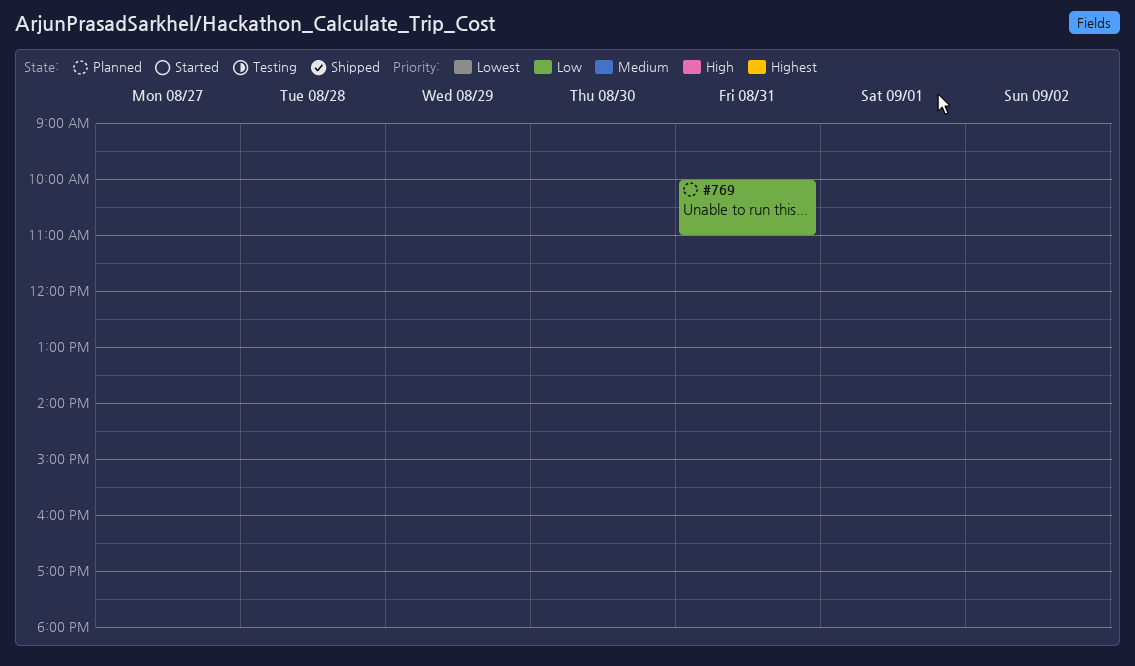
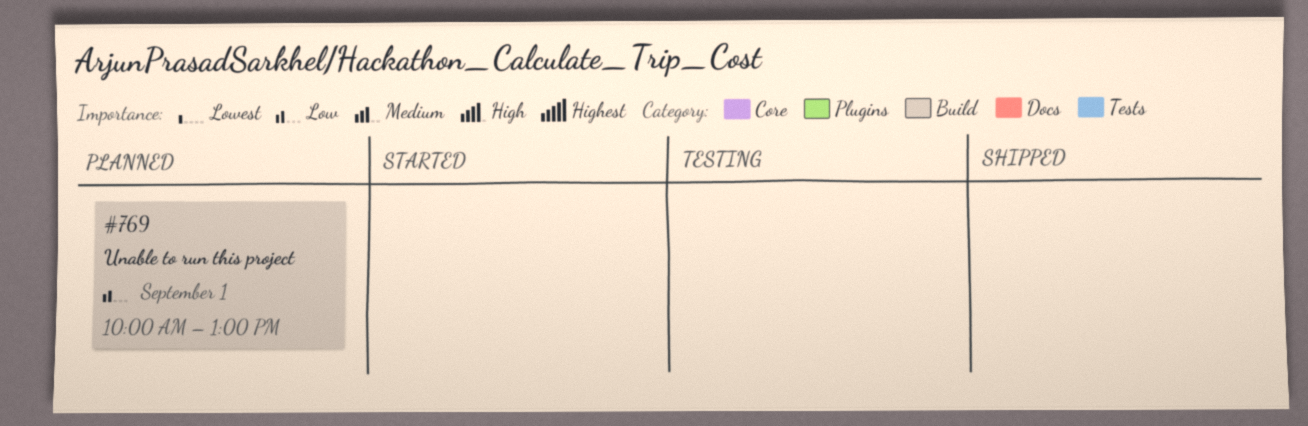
#769, day: Aug 31 -> Sep 1
#769, ends: 11:00 -> 13:00

